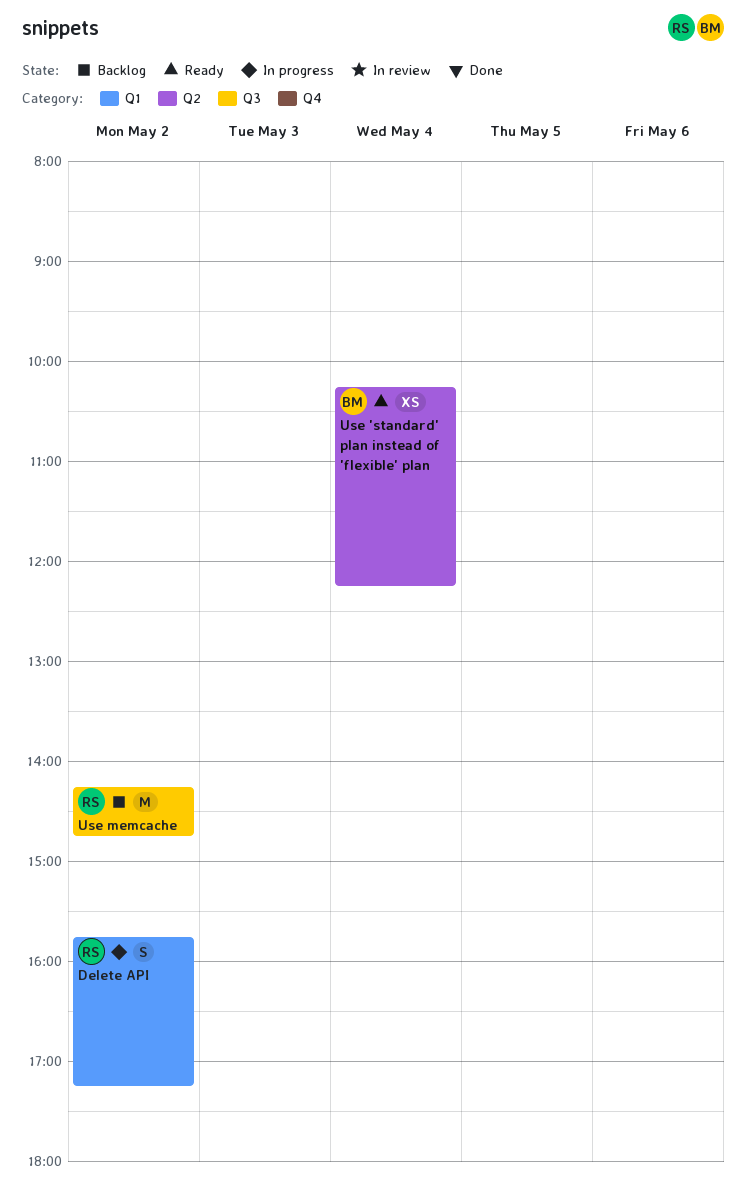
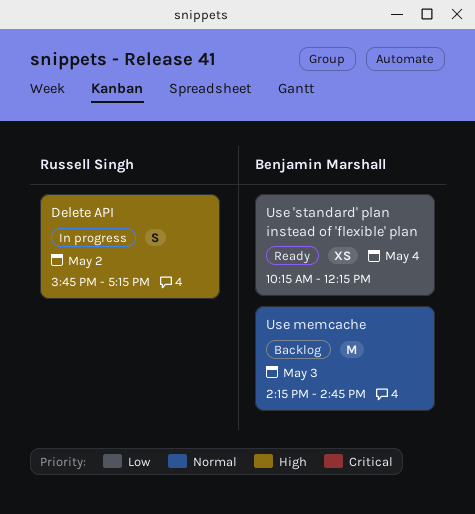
Use memcache, owner: Russell Singh -> Benjamin Marshall
Use memcache, day: May 2 -> May 3

